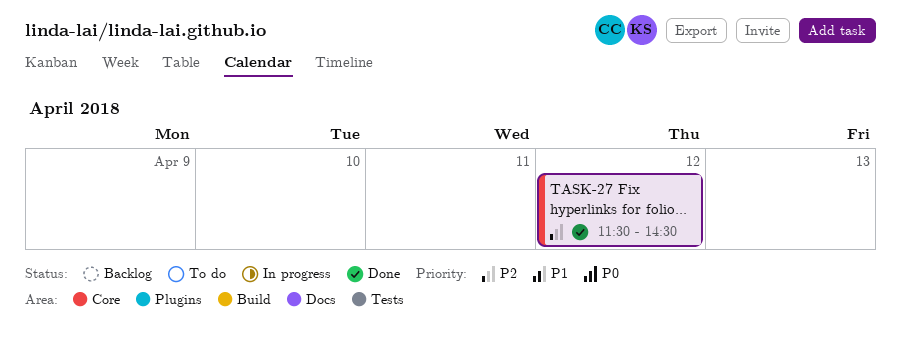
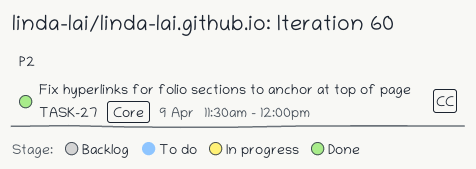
TASK-27, day: Apr 12 -> Apr 9
TASK-27, ends: 14:30 -> 12:00

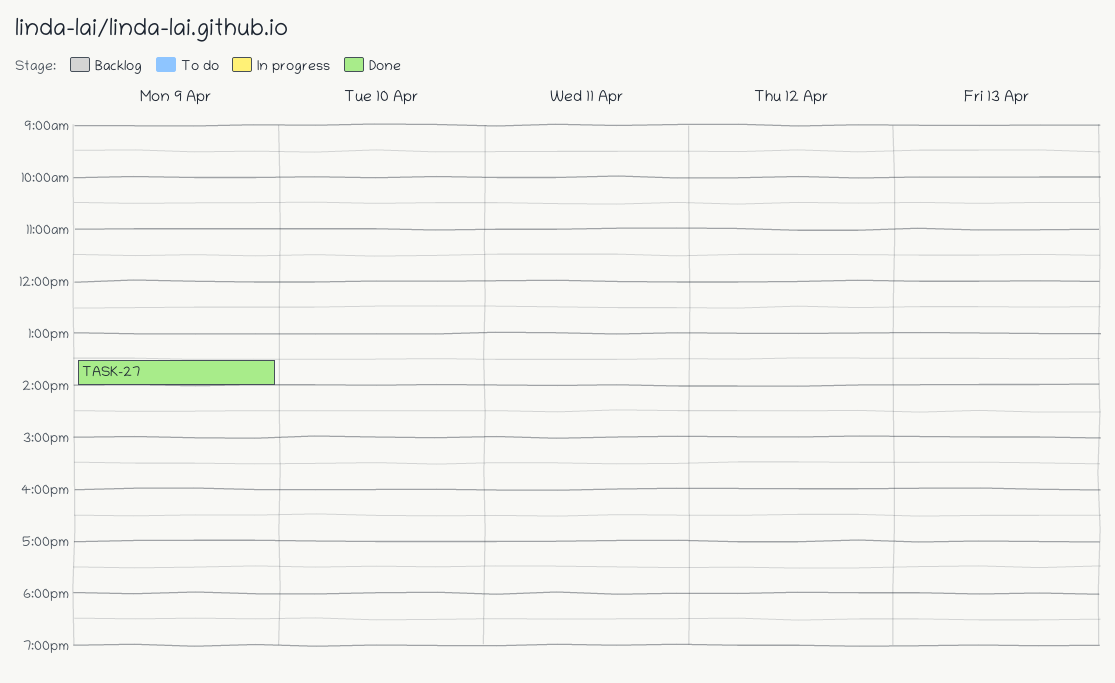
TASK-27, begins: 11:30 -> 13:30
TASK-27, ends: 12:00 -> 14:00

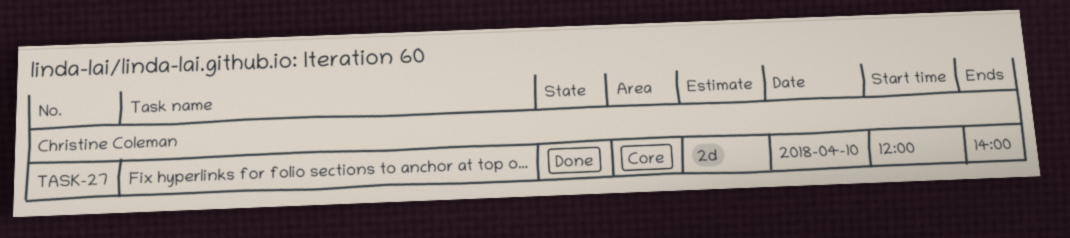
TASK-27, day: Apr 9 -> Apr 10
TASK-27, begins: 13:30 -> 12:00

